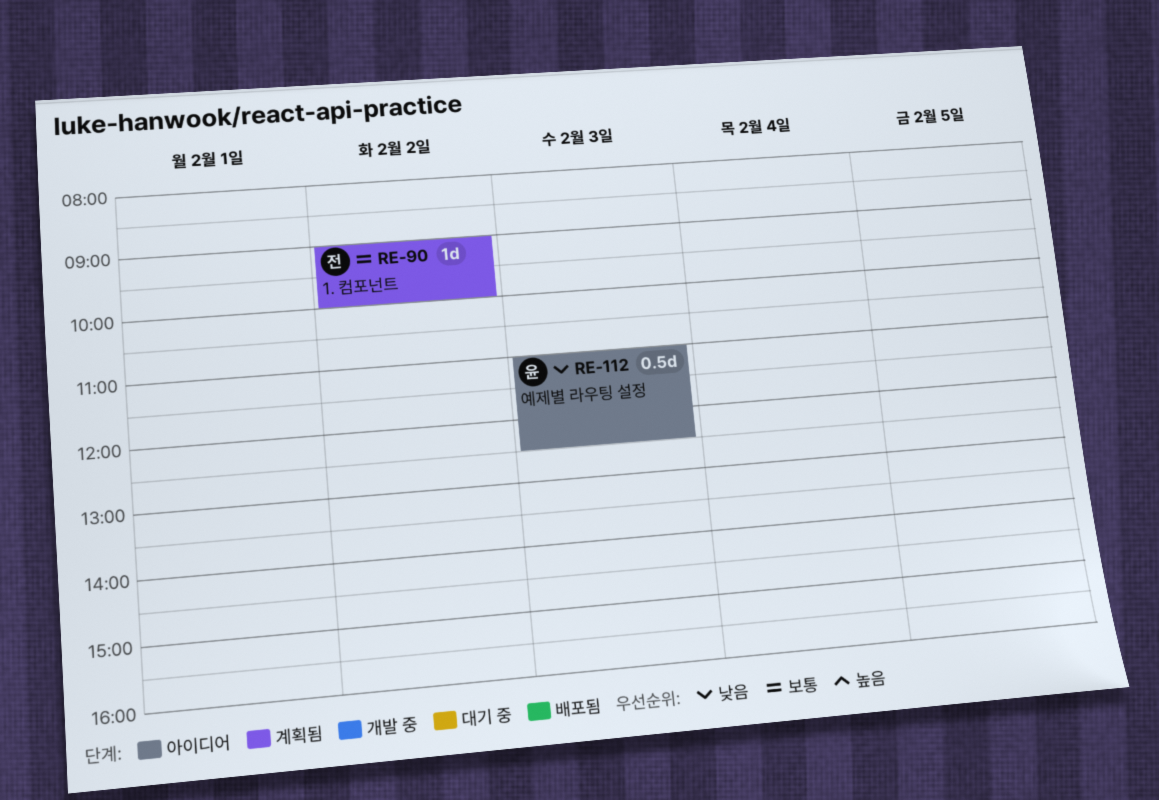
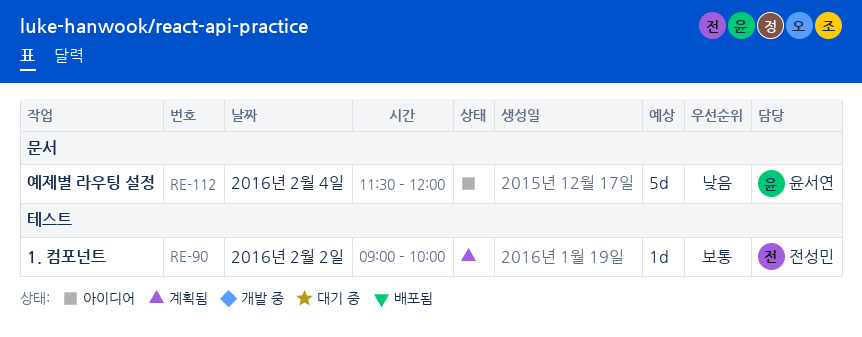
RE-112, estimate: 0.5d -> 5d
RE-112, day: Feb 3 -> Feb 4
RE-112, begins: 11:00 -> 11:30
RE-112, ends: 12:30 -> 12:00

